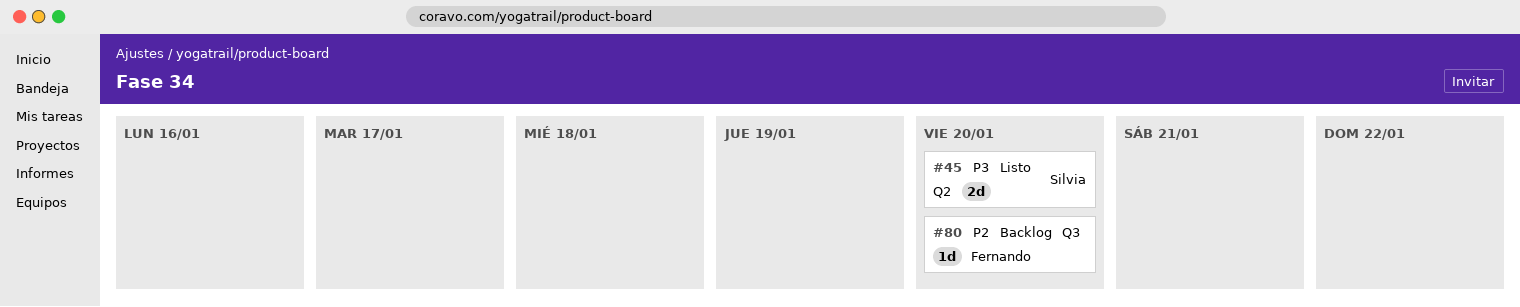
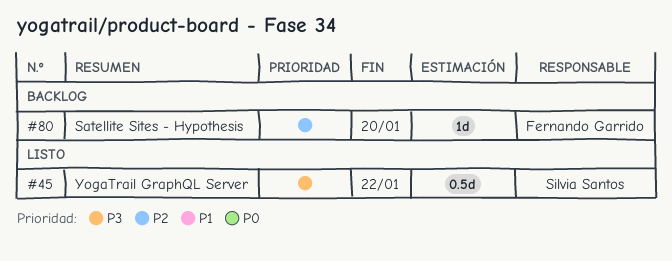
#45, estimate: 2d -> 0.5d
#45, due: Jan 20 -> Jan 22

